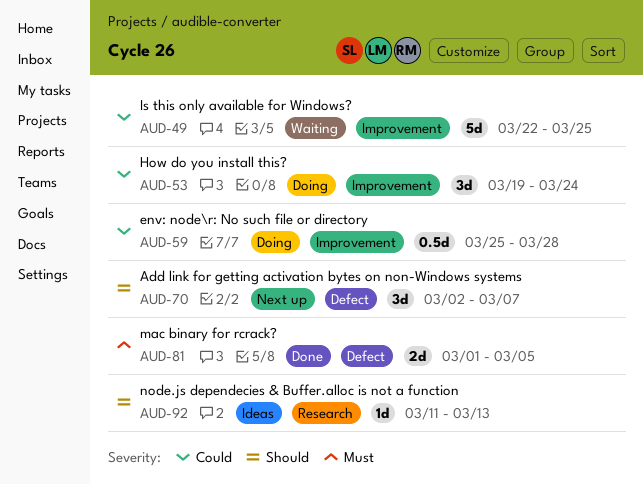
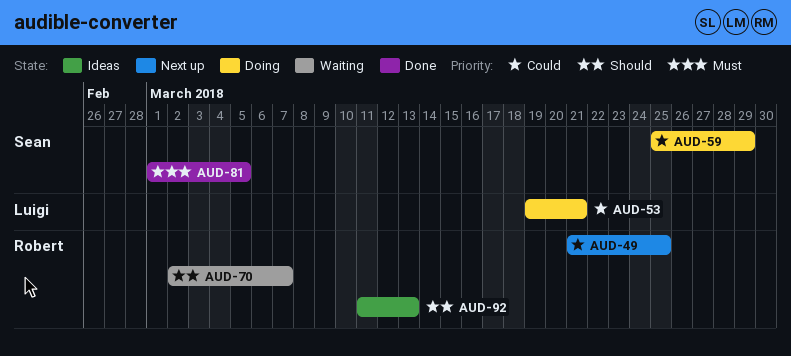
AUD-49, status: Waiting -> Next up
AUD-49, start: Mar 22 -> Mar 21
AUD-53, due: Mar 24 -> Mar 21
AUD-59, due: Mar 28 -> Mar 29
AUD-70, status: Next up -> Waiting

